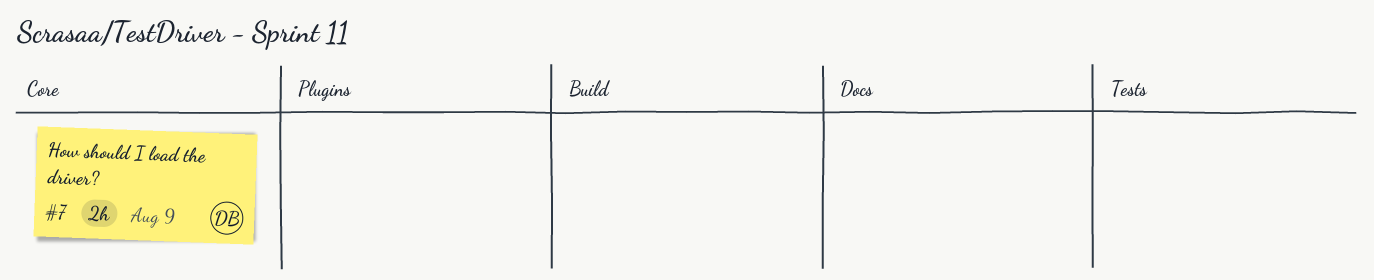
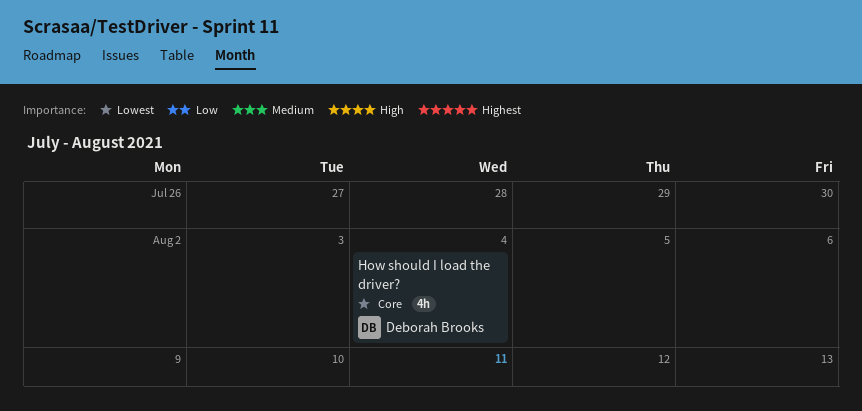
How should I load the driver?, estimate: 2h -> 4h
How should I load the driver?, due: Aug 9 -> Aug 4

